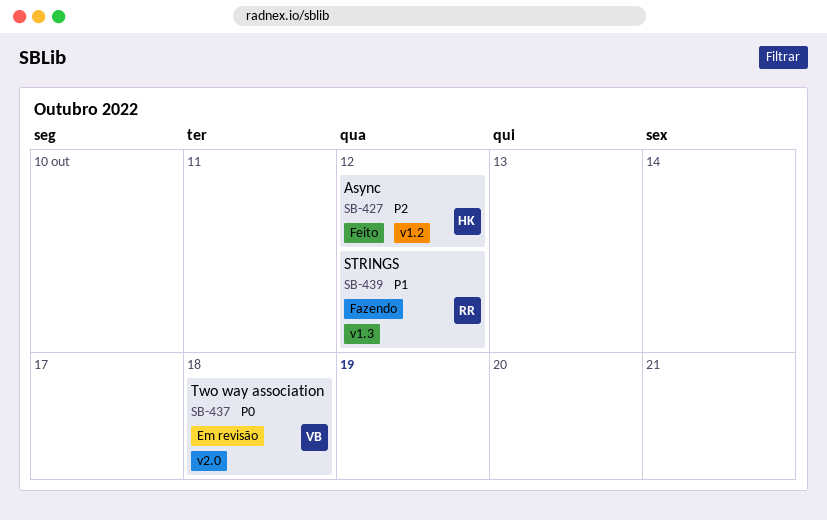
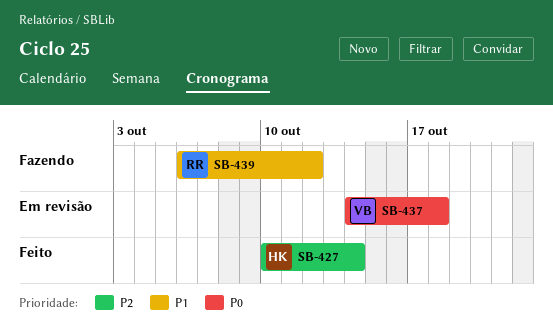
SB-427, due: Oct 12 -> Oct 14

